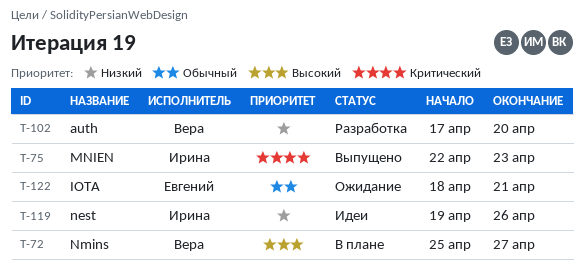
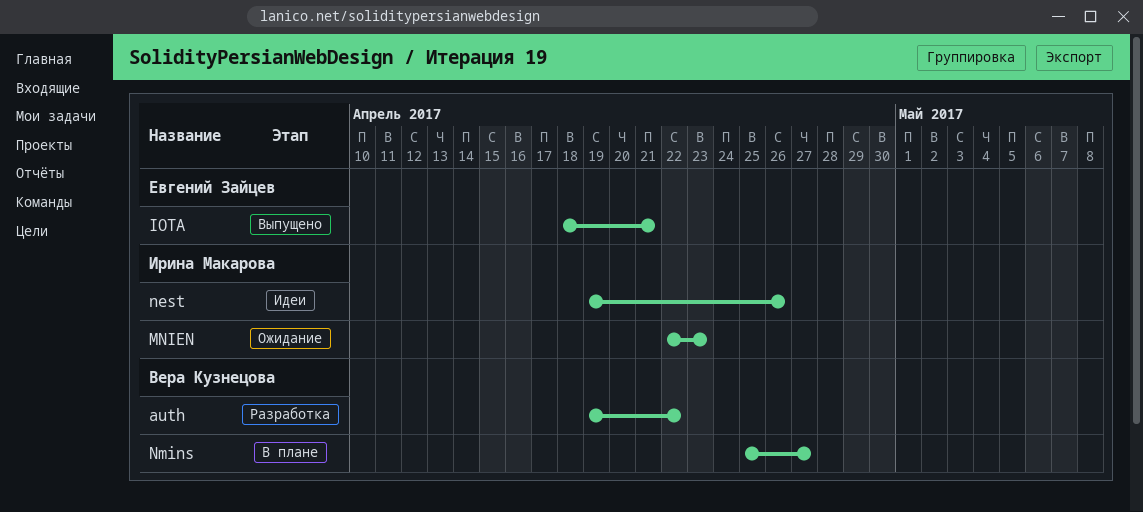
auth, start: Apr 17 -> Apr 19
auth, due: Apr 20 -> Apr 22
IOTA, status: Ожидание -> Выпущено
MNIEN, status: Выпущено -> Ожидание

